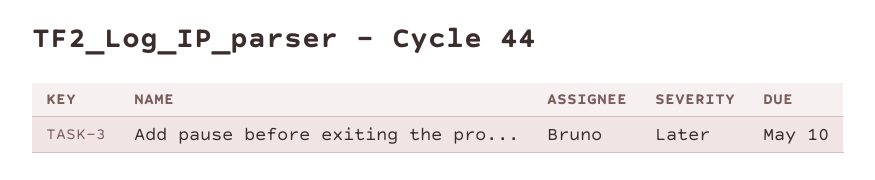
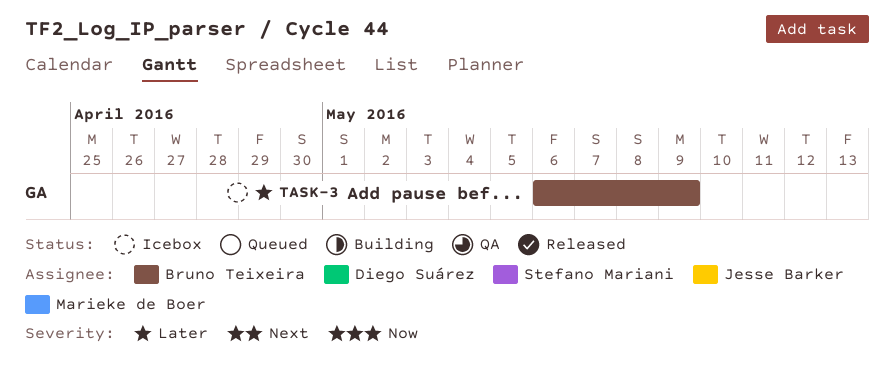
TASK-3, due: May 10 -> May 9

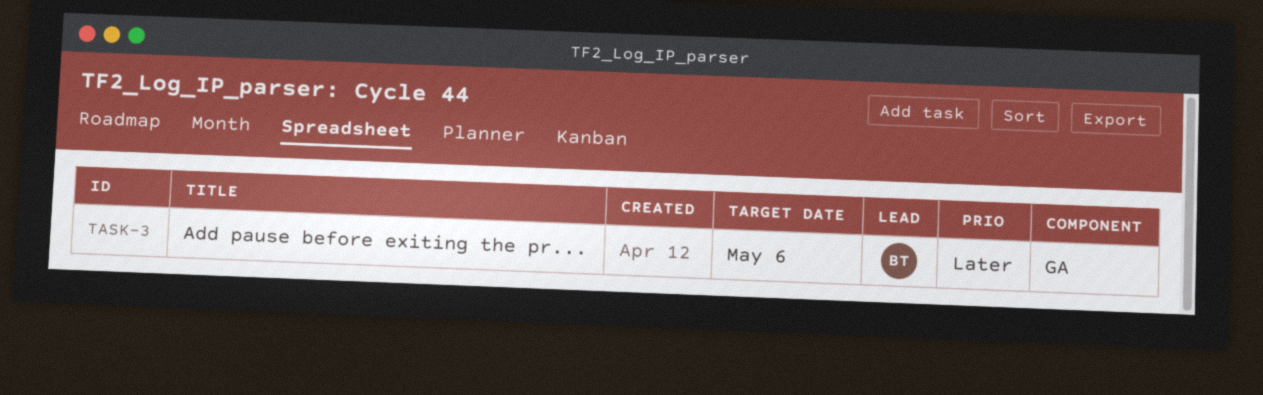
TASK-3, due: May 9 -> May 6

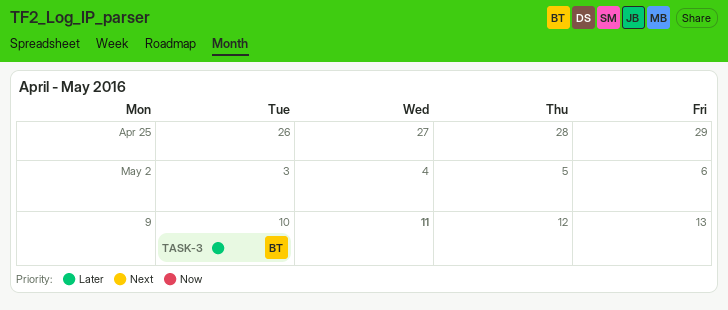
TASK-3, due: May 6 -> May 10

